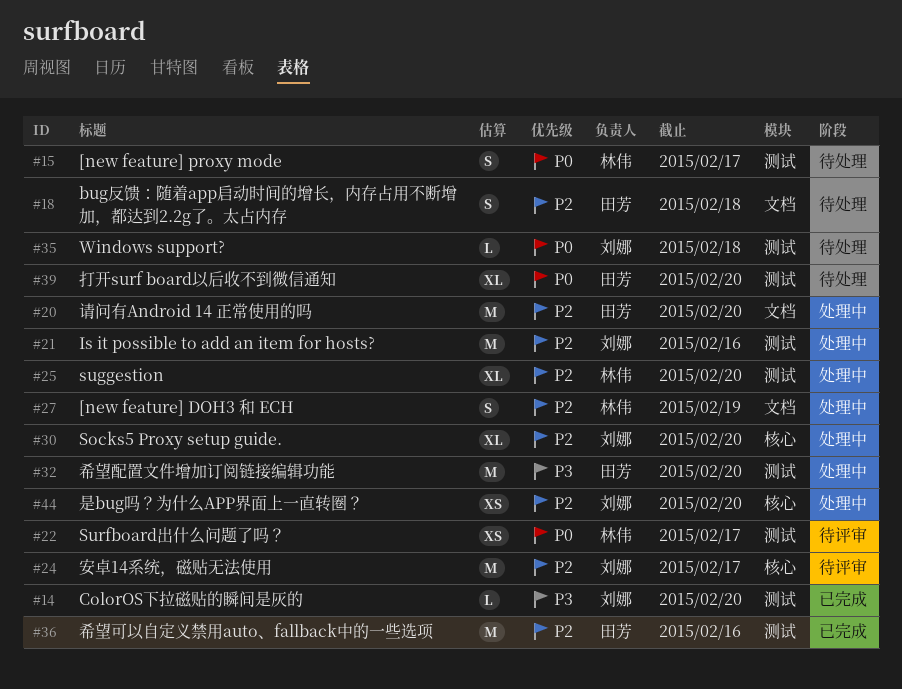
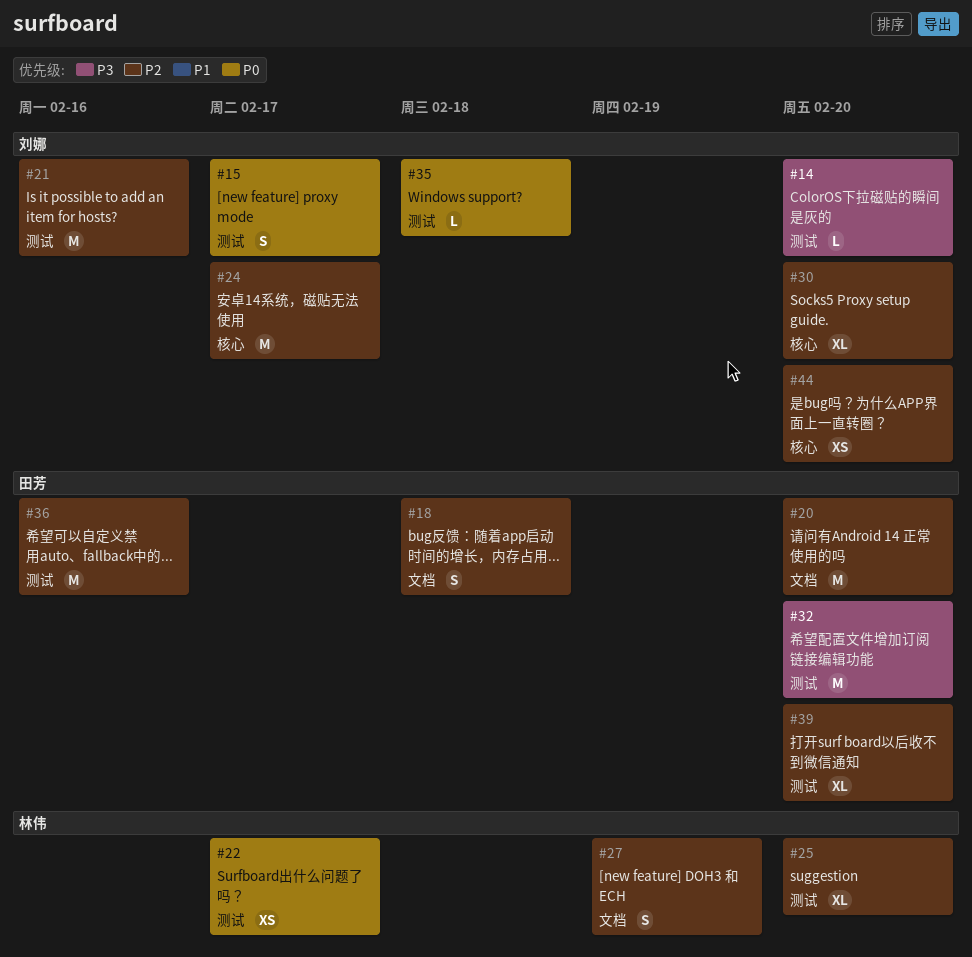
#15, owner: 林伟 -> 刘娜
#39, priority: P0 -> P2

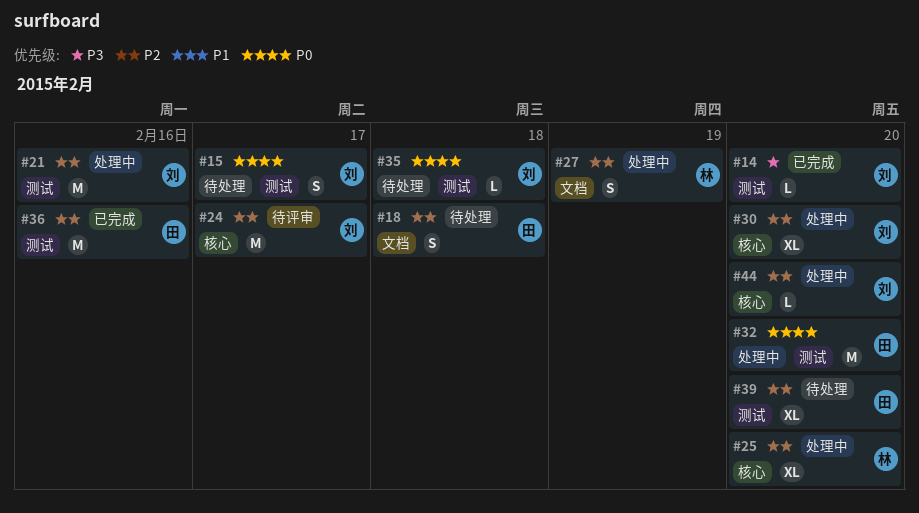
#20: present -> none
#22: present -> none
#25, label: 测试 -> 核心
#32, priority: P3 -> P0
#44, estimate: XS -> L

